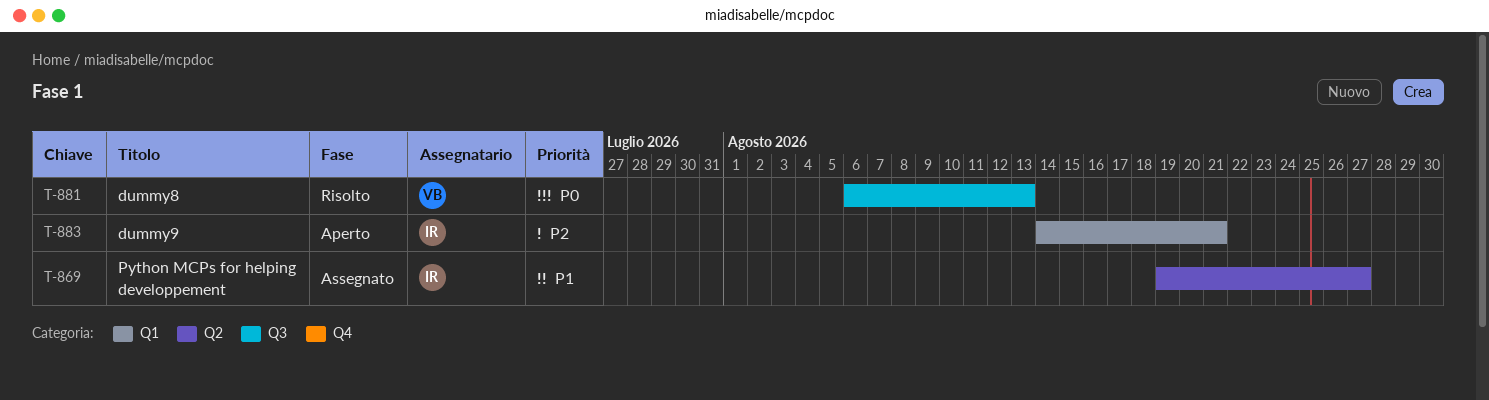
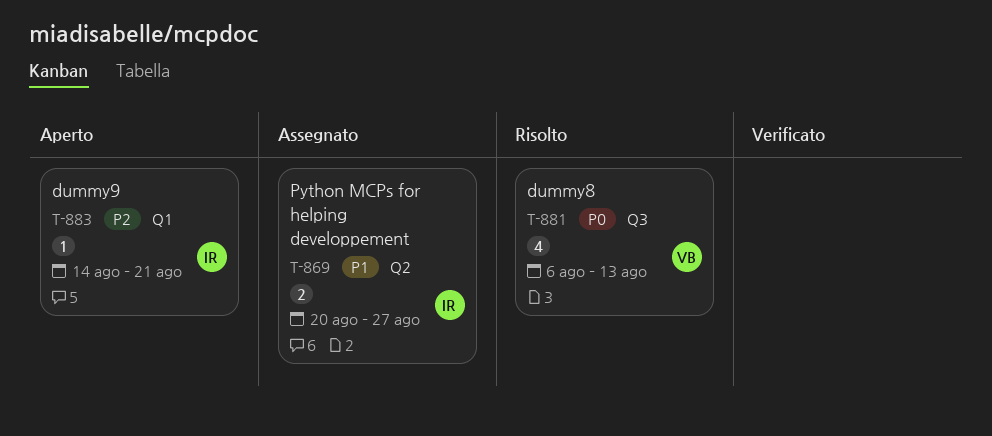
T-869, start: Aug 19 -> Aug 20

